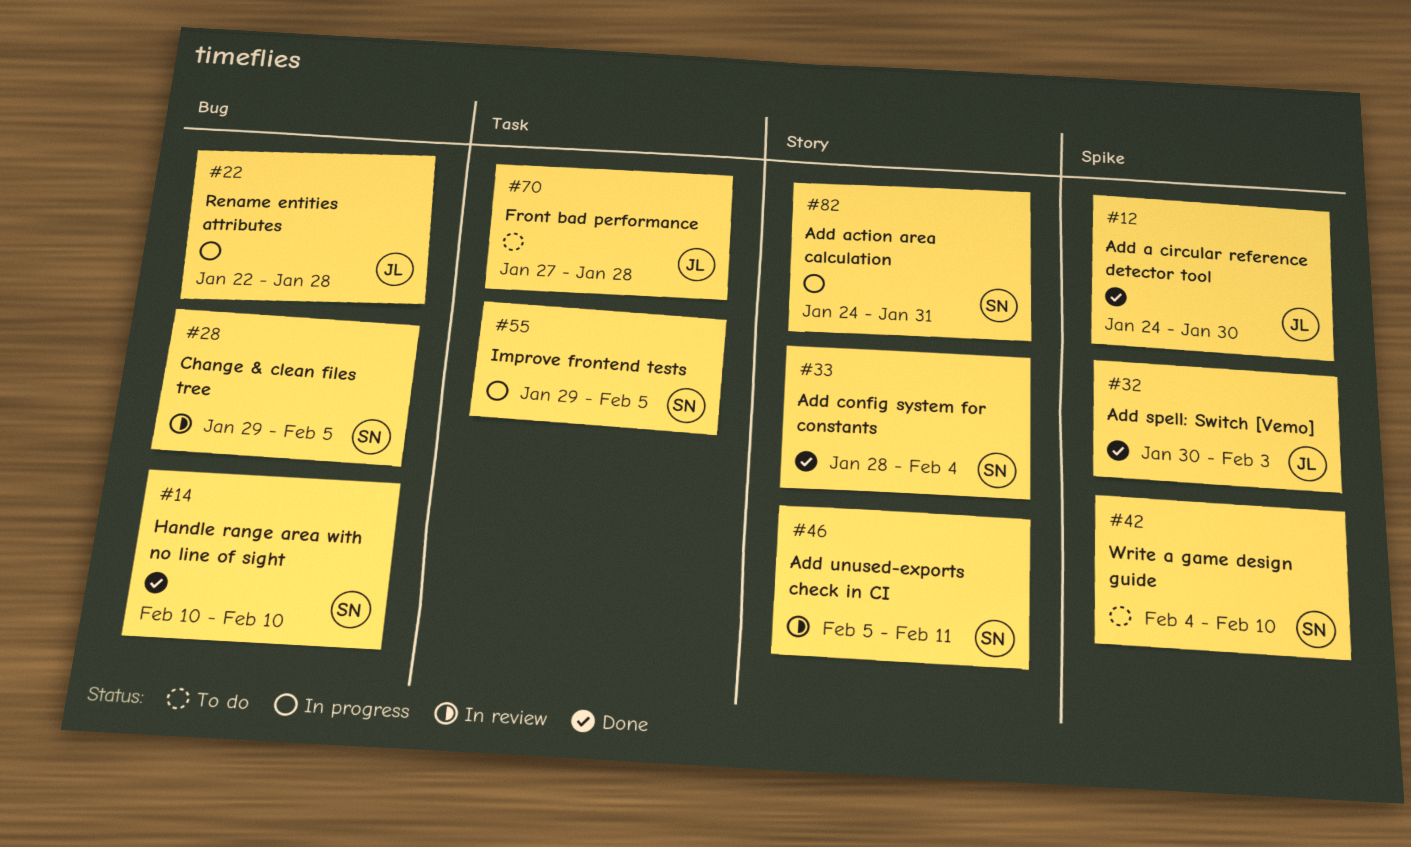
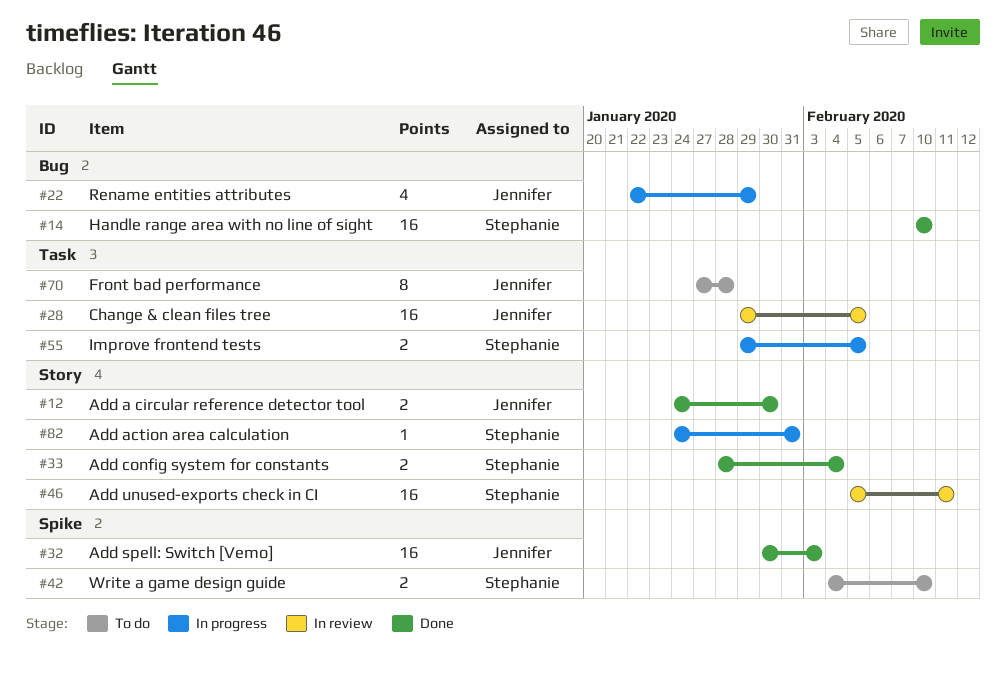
#12, label: Spike -> Story
#22, due: Jan 28 -> Jan 29
#28, owner: Stephanie -> Jennifer
#28, label: Bug -> Task

